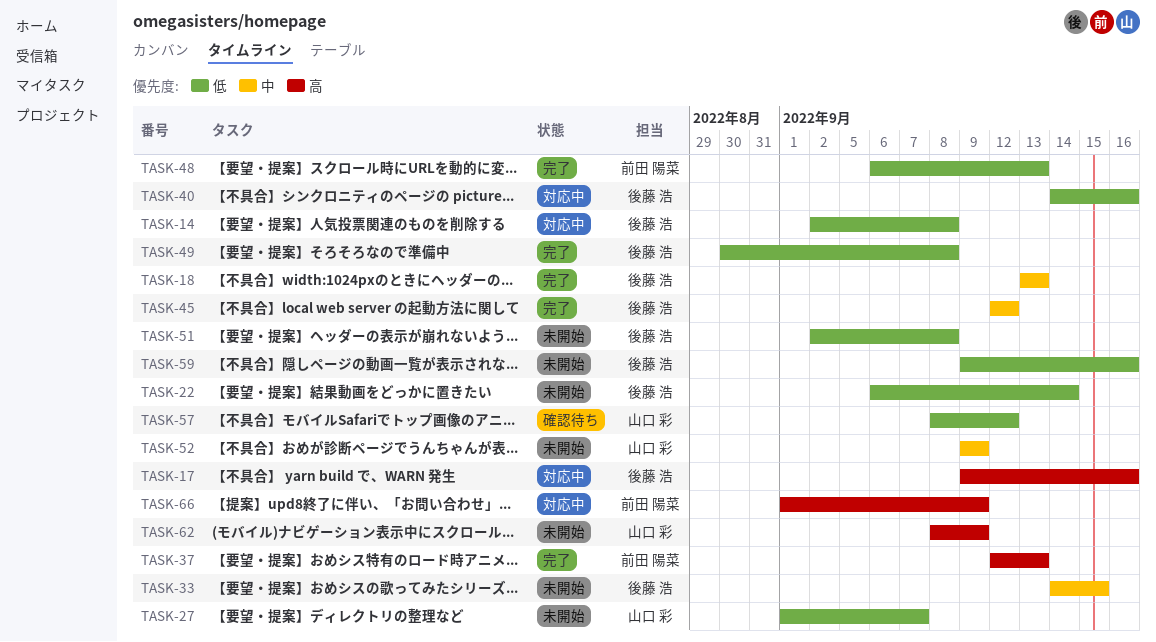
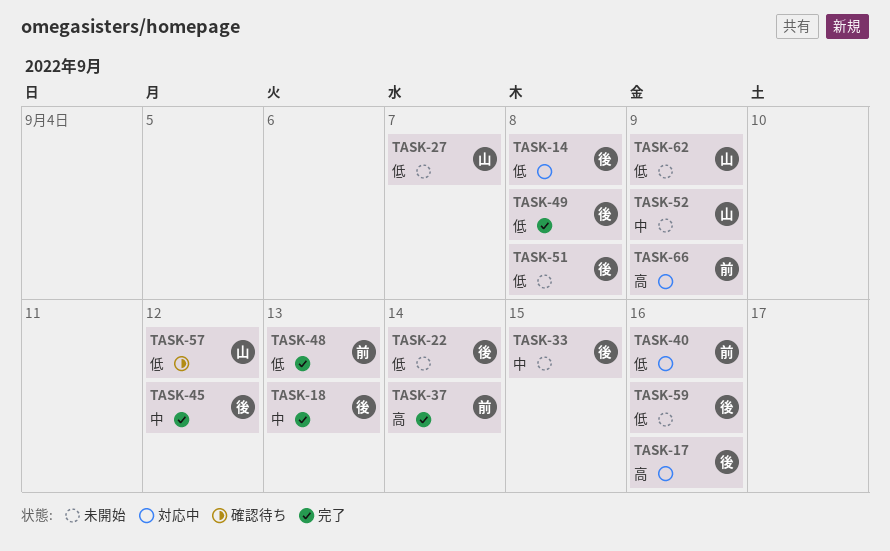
TASK-37, due: Sep 13 -> Sep 14
TASK-40, owner: 後藤 浩 -> 前田 陽菜
TASK-62, priority: 高 -> 低

